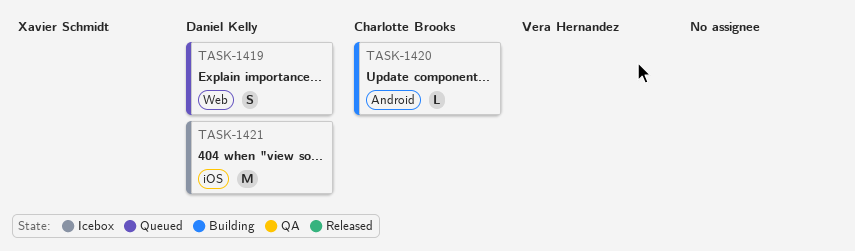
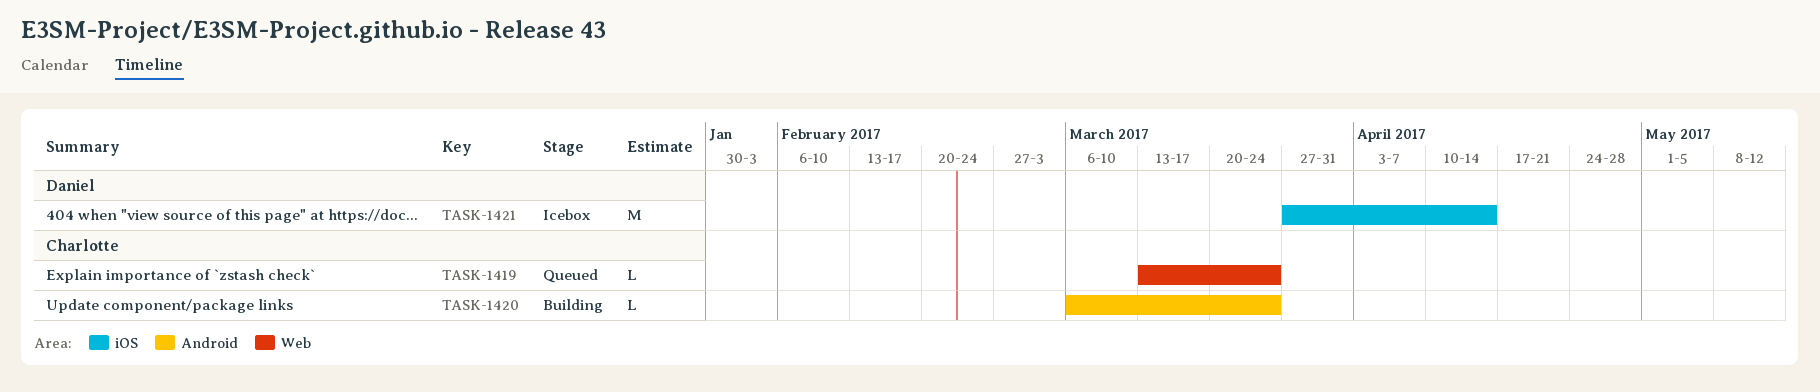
TASK-1419, owner: Daniel Kelly -> Charlotte Brooks
TASK-1419, estimate: S -> L

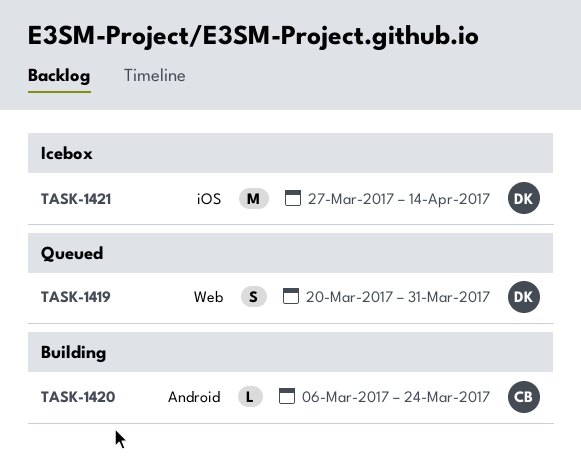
TASK-1419, owner: Charlotte -> Daniel
TASK-1419, estimate: L -> S
TASK-1419, start: Mar 13 -> Mar 20
TASK-1419, due: Mar 24 -> Mar 31

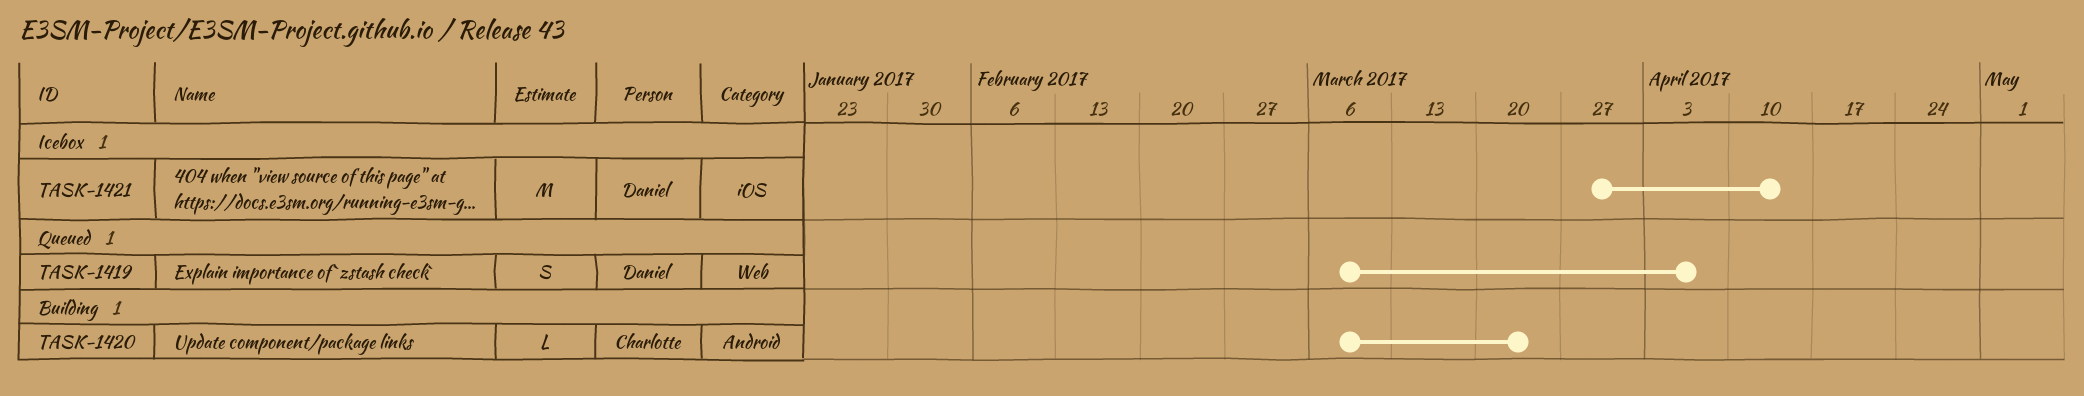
TASK-1419, start: Mar 20 -> Mar 6
TASK-1419, due: Mar 31 -> Apr 7

